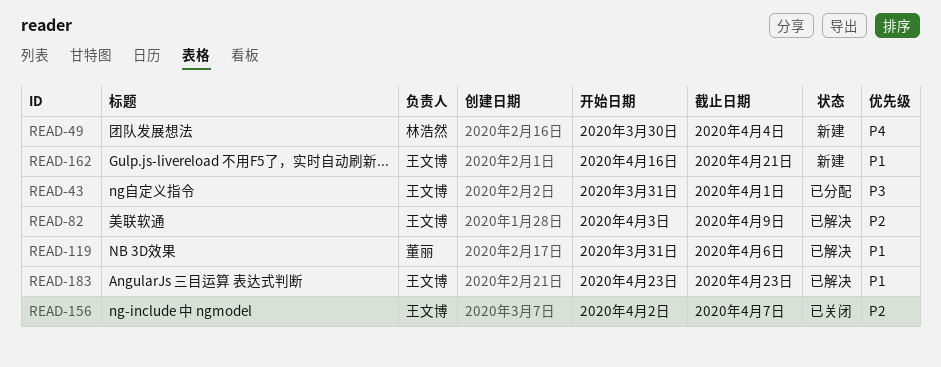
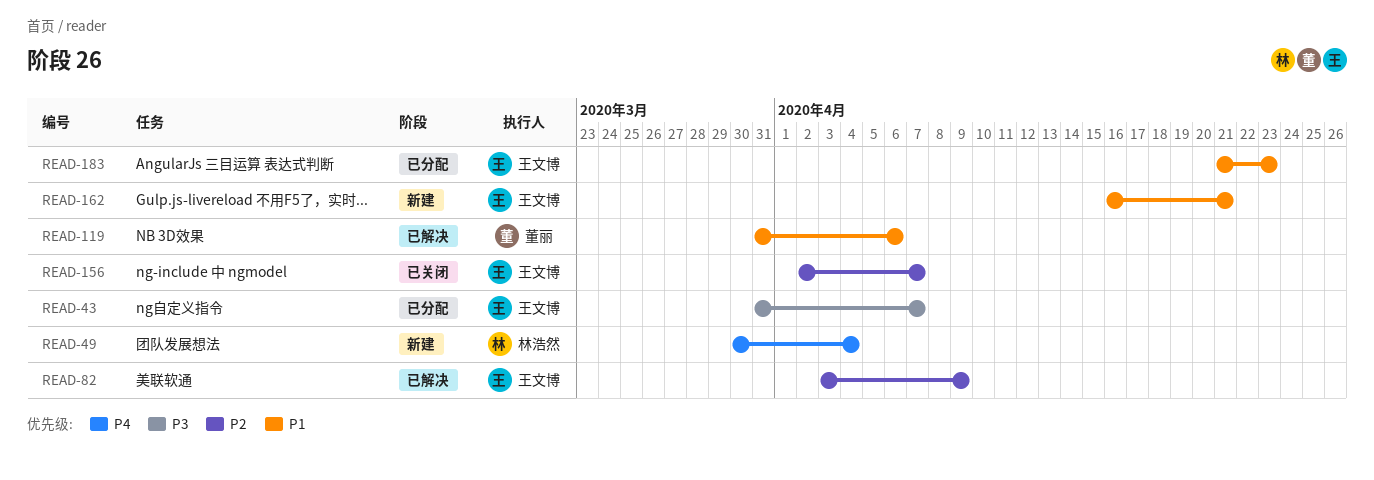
READ-43, due: Apr 1 -> Apr 7
READ-183, status: 已解决 -> 已分配
READ-183, start: Apr 23 -> Apr 21

